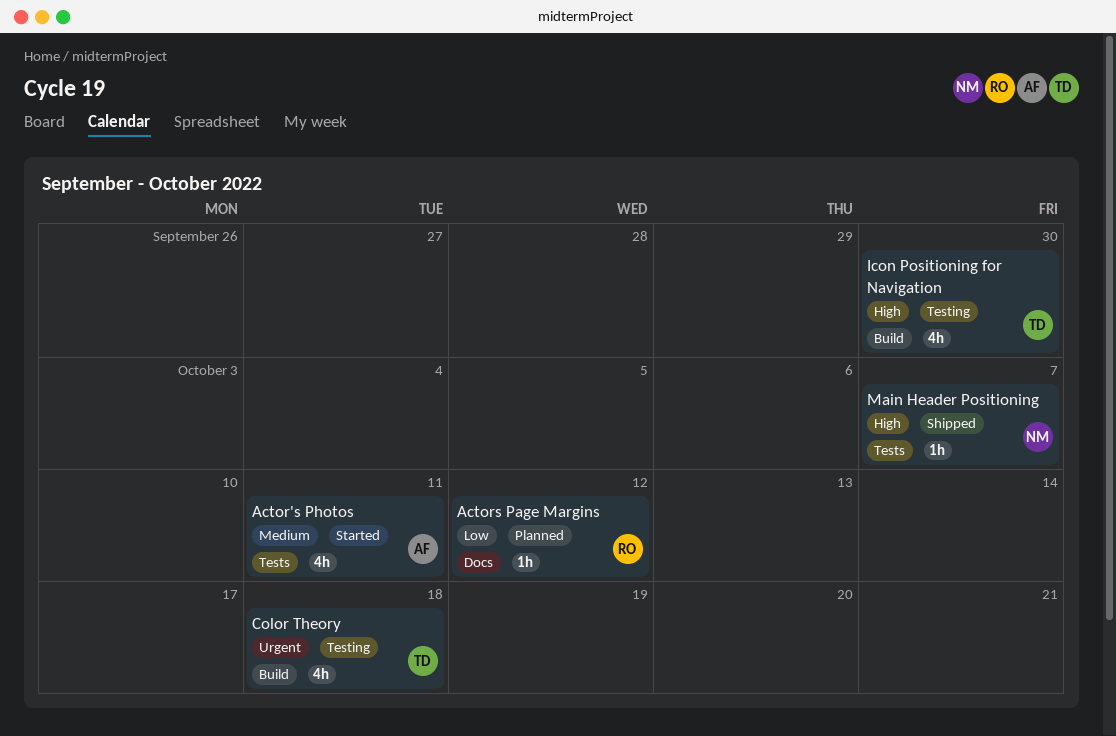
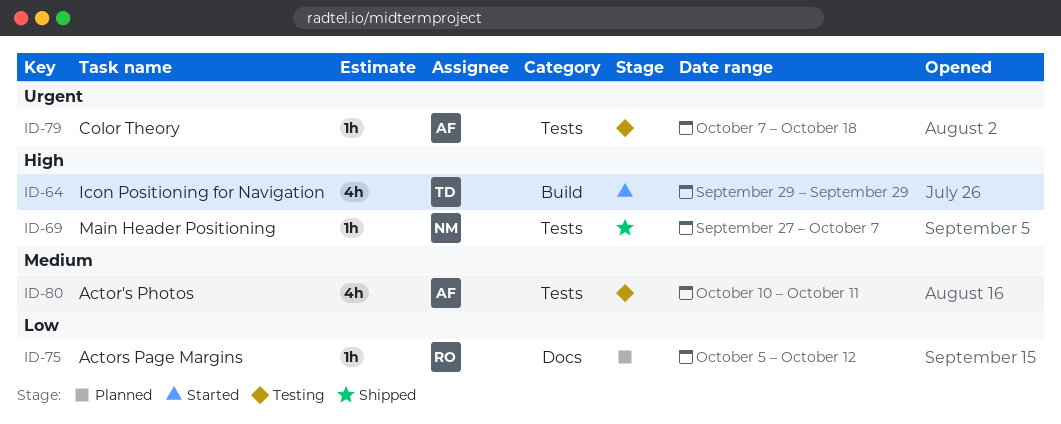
Actor's Photos, status: Started -> Testing
Color Theory, owner: TD -> AF
Color Theory, label: Build -> Tests
Color Theory, estimate: 4h -> 1h
Icon Positioning for Navigation, status: Testing -> Started
Icon Positioning for Navigation, due: Sep 30 -> Sep 29

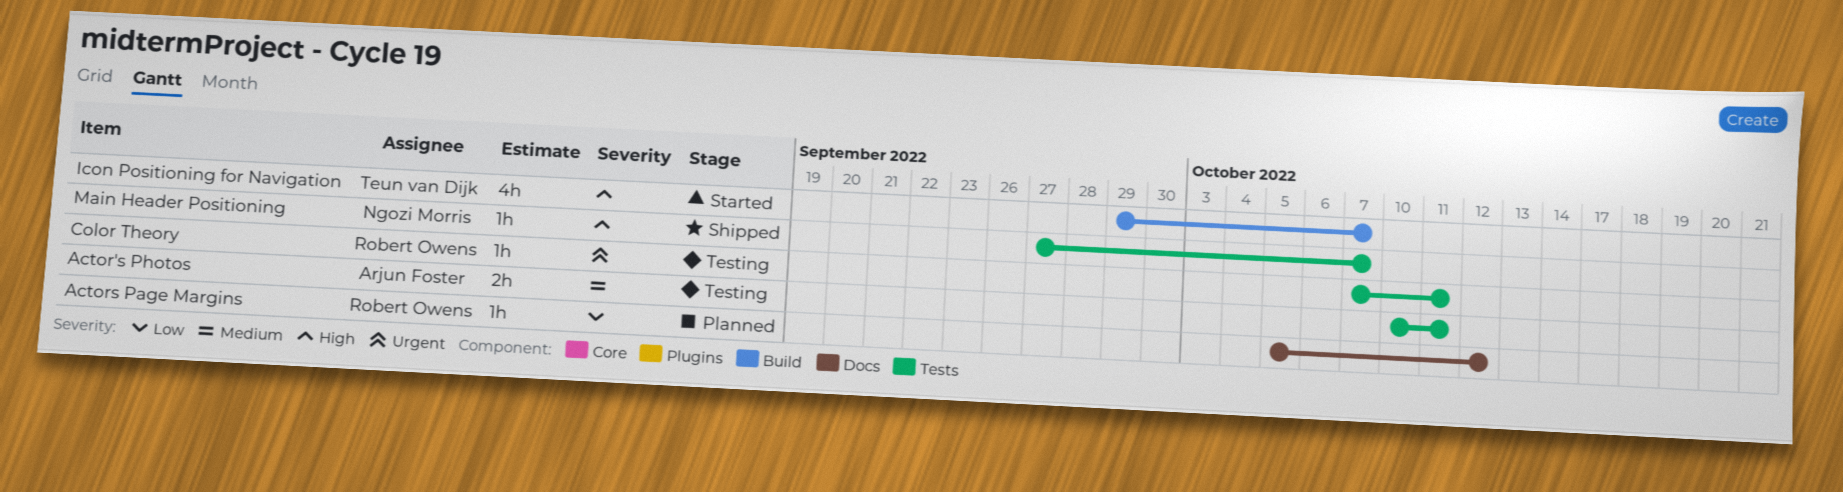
Actor's Photos, estimate: 4h -> 2h
Color Theory, owner: Arjun Foster -> Robert Owens
Color Theory, due: Oct 18 -> Oct 11
Icon Positioning for Navigation, due: Sep 29 -> Oct 7

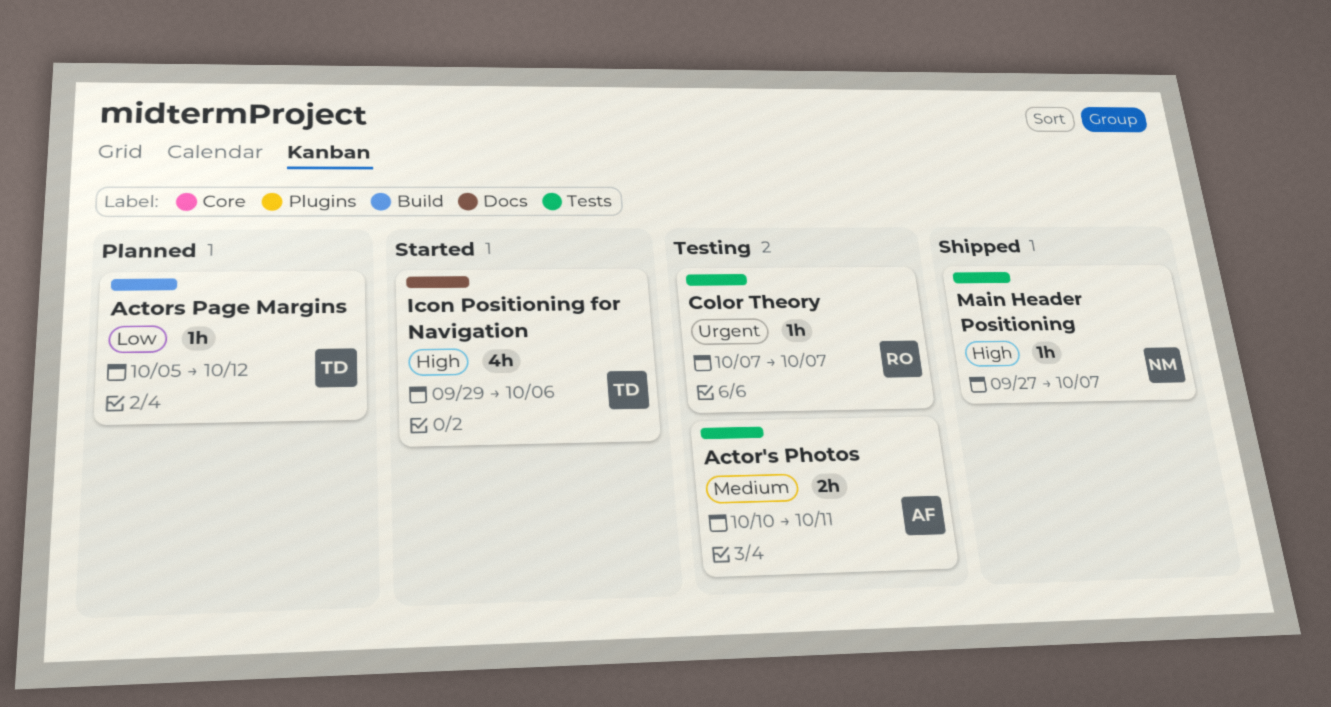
Actors Page Margins, owner: Robert Owens -> Teun van Dijk
Actors Page Margins, label: Docs -> Build
Color Theory, due: Oct 11 -> Oct 7
Icon Positioning for Navigation, label: Build -> Docs
Icon Positioning for Navigation, due: Oct 7 -> Oct 6

